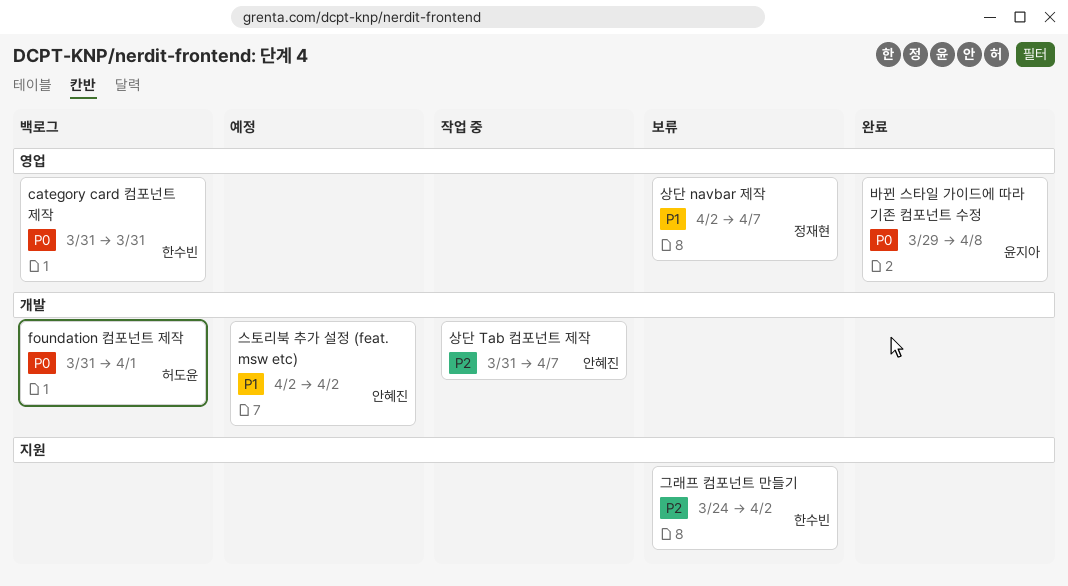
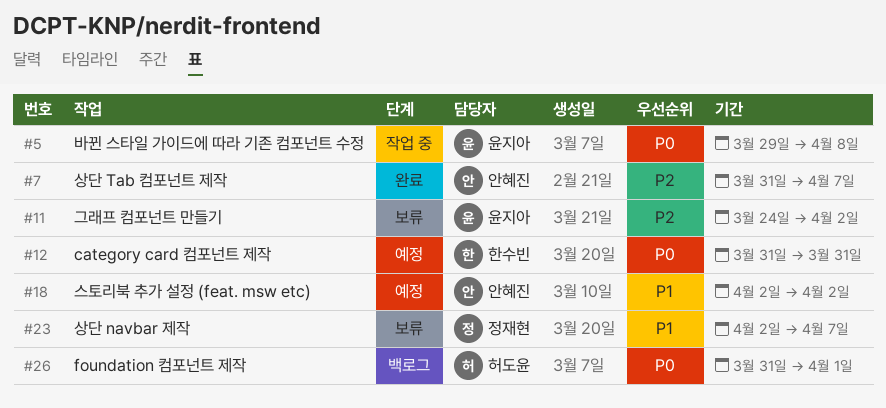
category card 컴포넌트 제작, status: 백로그 -> 예정
그래프 컴포넌트 만들기, owner: 한수빈 -> 윤지아
바뀐 스타일 가이드에 따라 기존 컴포넌트 수정, status: 완료 -> 작업 중
상단 Tab 컴포넌트 제작, status: 작업 중 -> 완료

